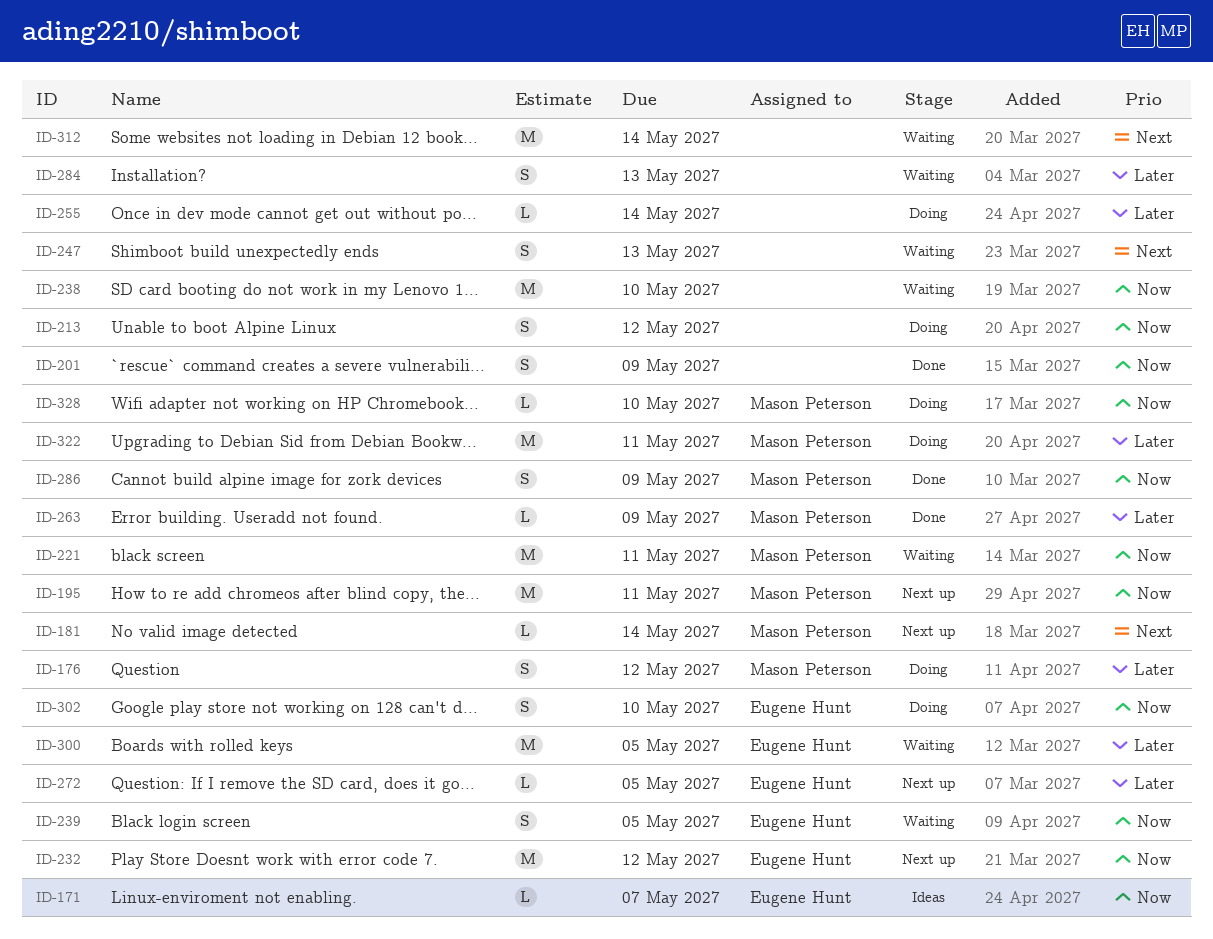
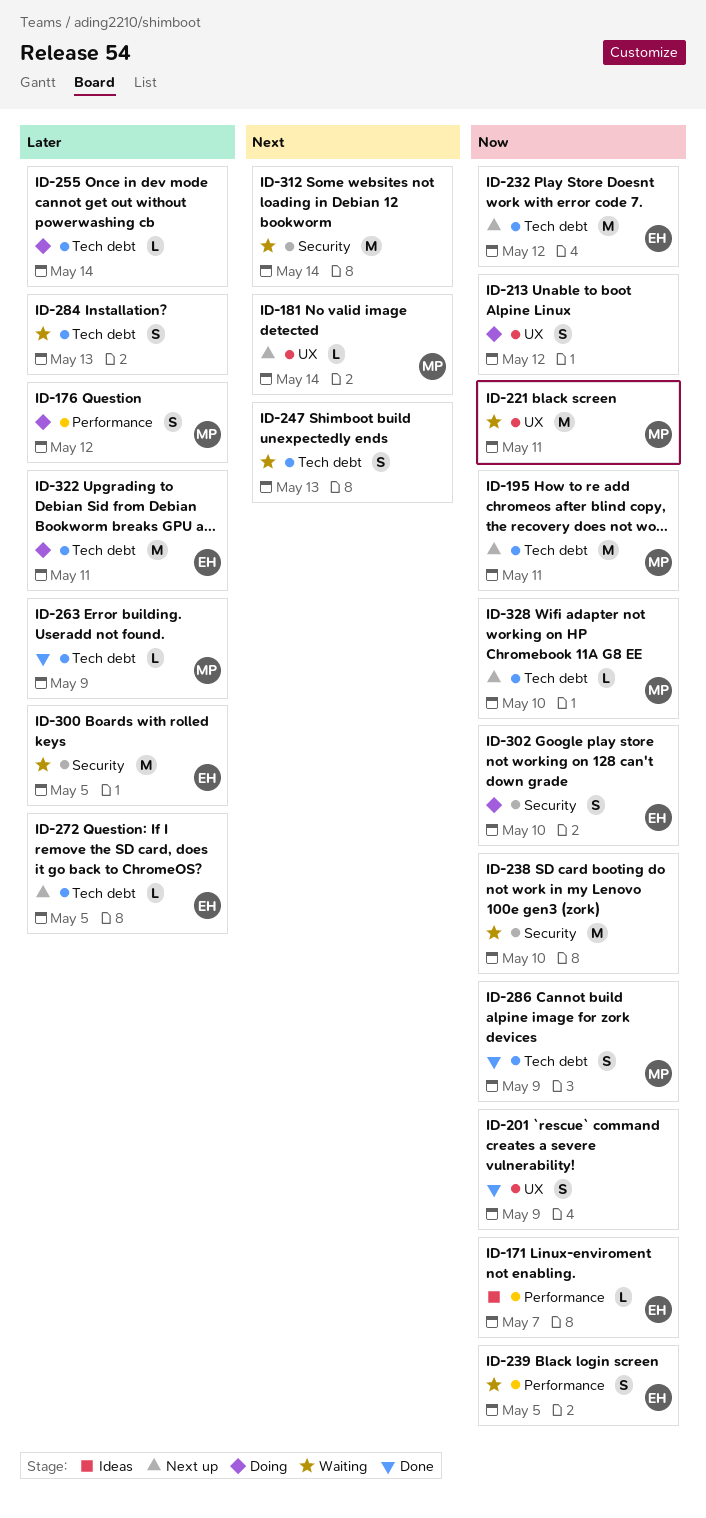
ID-322, owner: Mason Peterson -> Eugene Hunt
ID-328, status: Doing -> Next up

